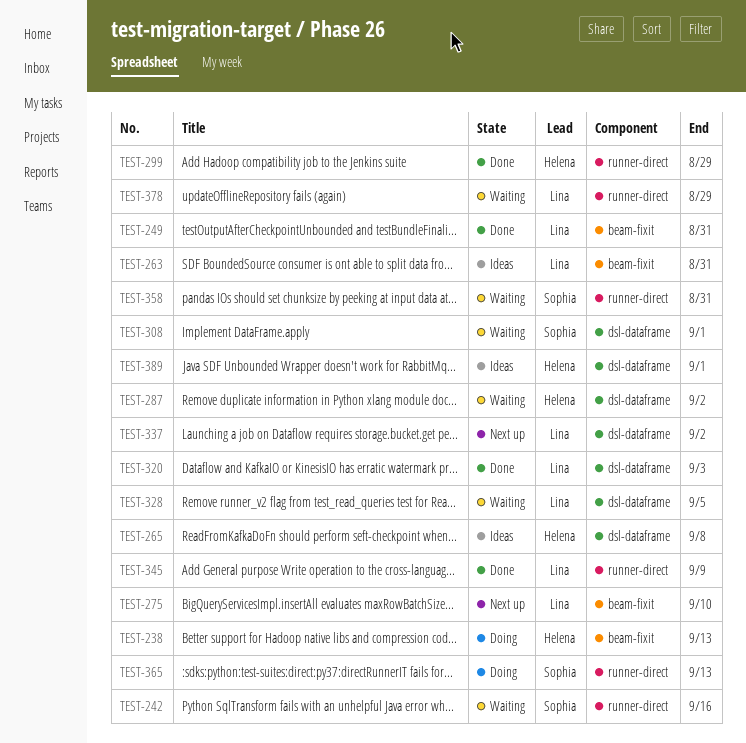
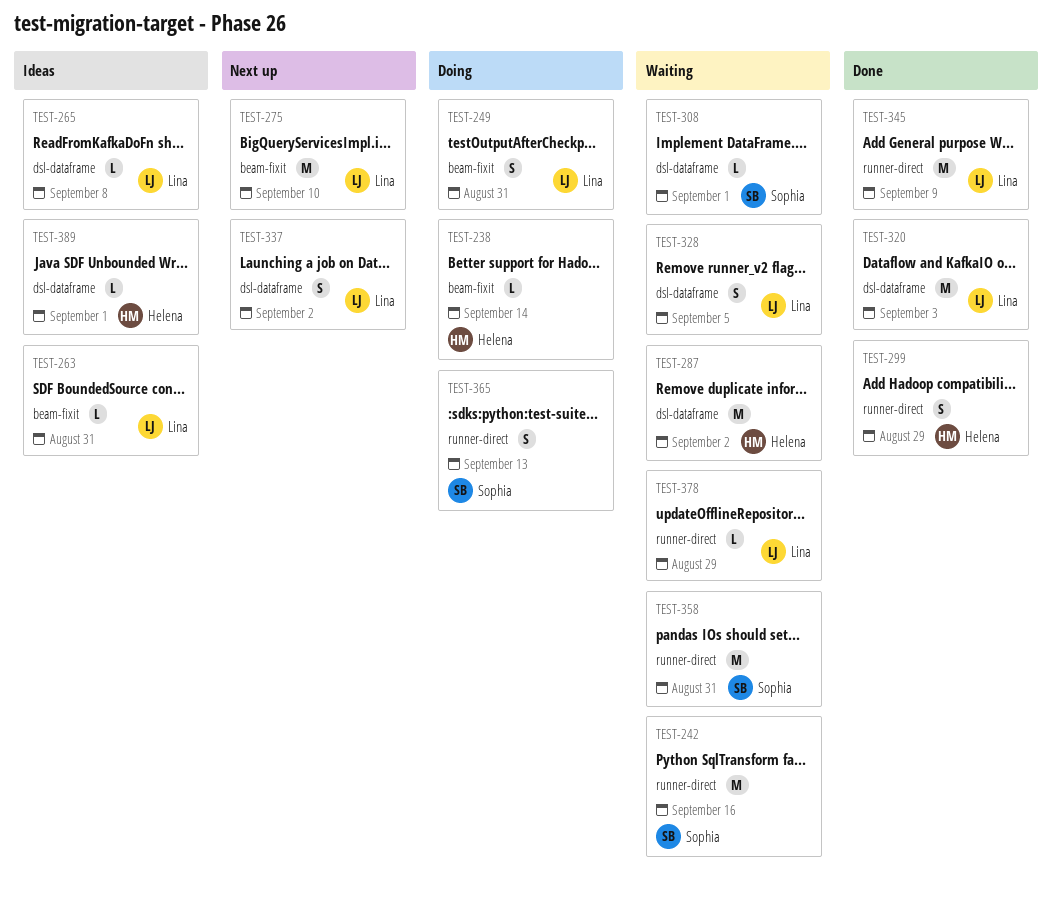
TEST-238, due: Sep 13 -> Sep 14
TEST-249, status: Done -> Doing
TEST-265, owner: Helena -> Lina

